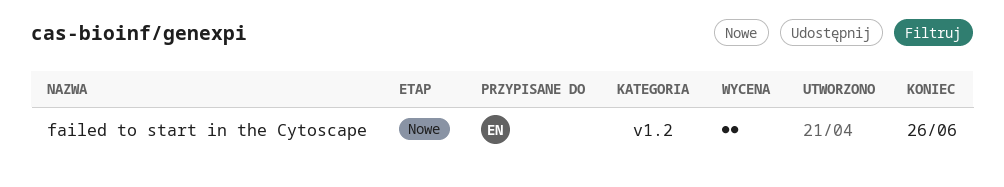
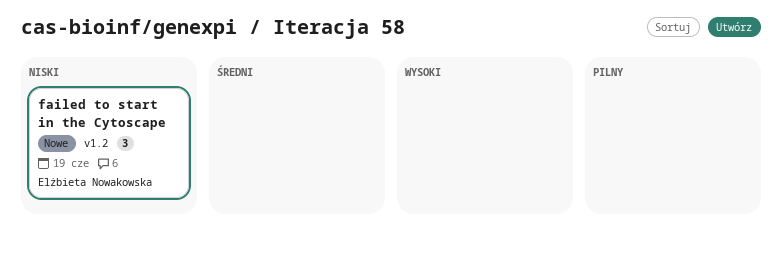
failed to start in the Cytoscape, estimate: 2 -> 3
failed to start in the Cytoscape, due: Jun 26 -> Jun 19

